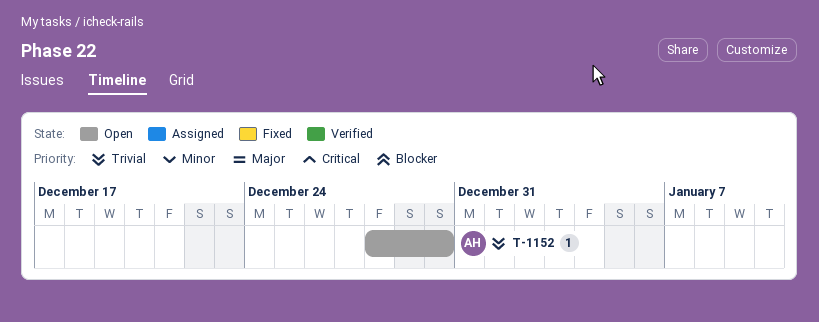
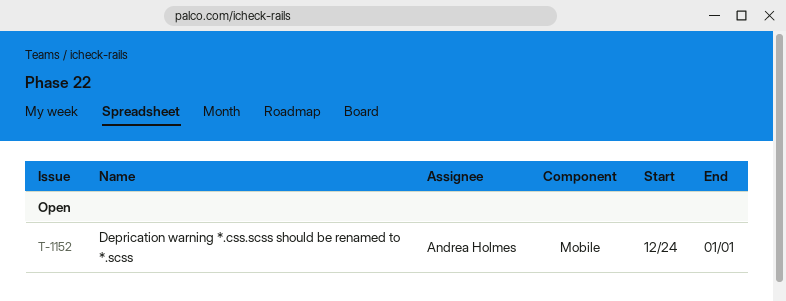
T-1152, start: Dec 28 -> Dec 24
T-1152, due: Dec 30 -> Jan 1

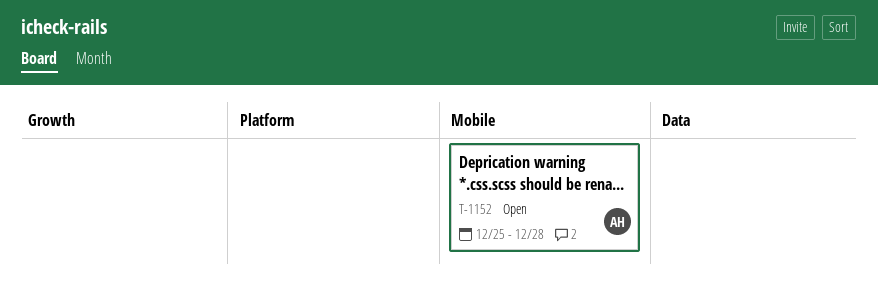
T-1152, start: Dec 24 -> Dec 25
T-1152, due: Jan 1 -> Dec 28

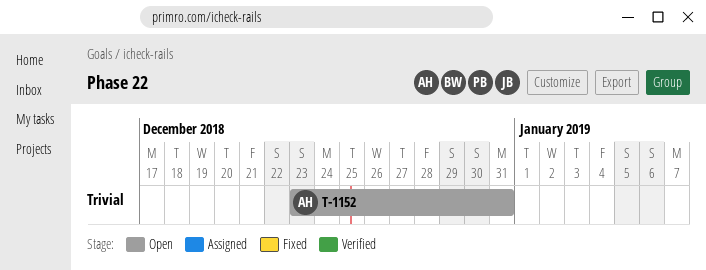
T-1152, start: Dec 25 -> Dec 23
T-1152, due: Dec 28 -> Dec 31

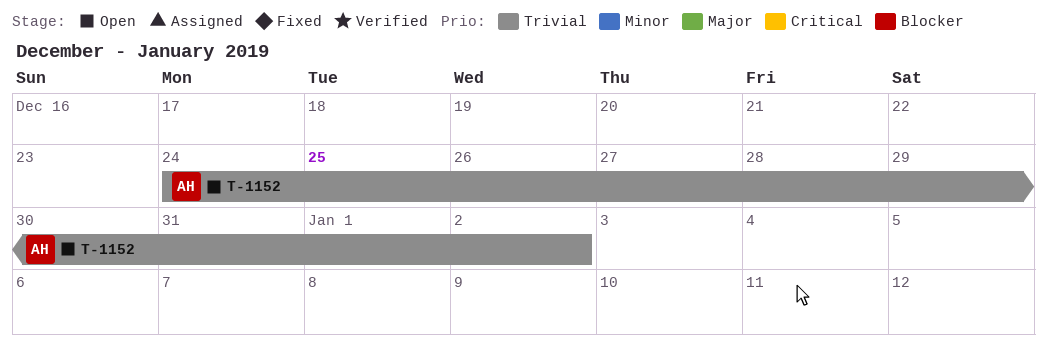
T-1152, start: Dec 23 -> Dec 24
T-1152, due: Dec 31 -> Jan 2

